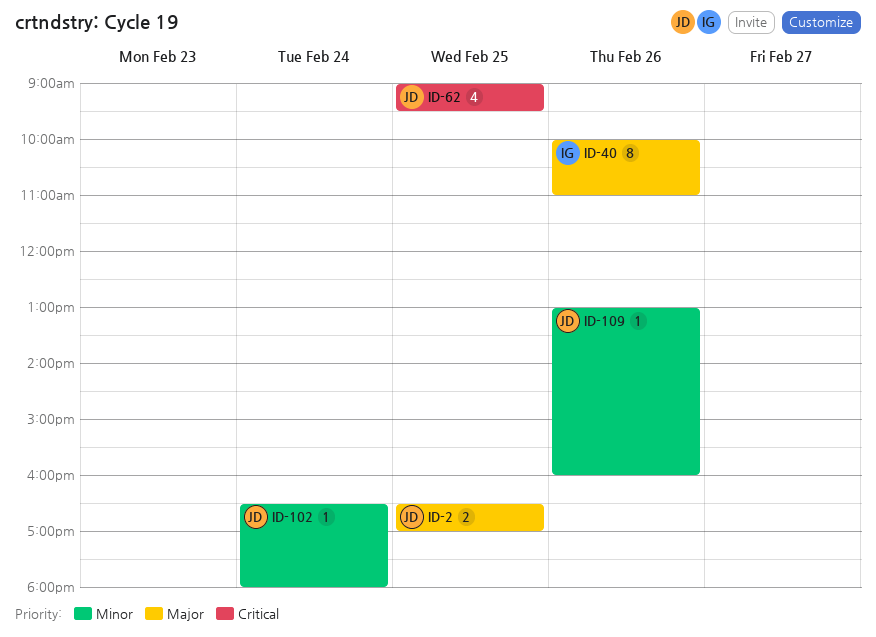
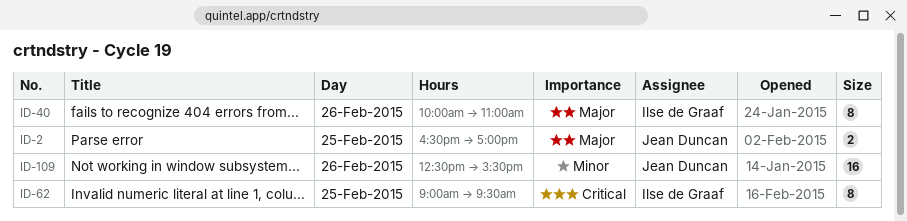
ID-62, owner: Jean Duncan -> Ilse de Graaf
ID-62, estimate: 4 -> 8
ID-102: present -> none
ID-109, estimate: 1 -> 16
ID-109, begins: 13:00 -> 12:30
ID-109, ends: 16:00 -> 15:30

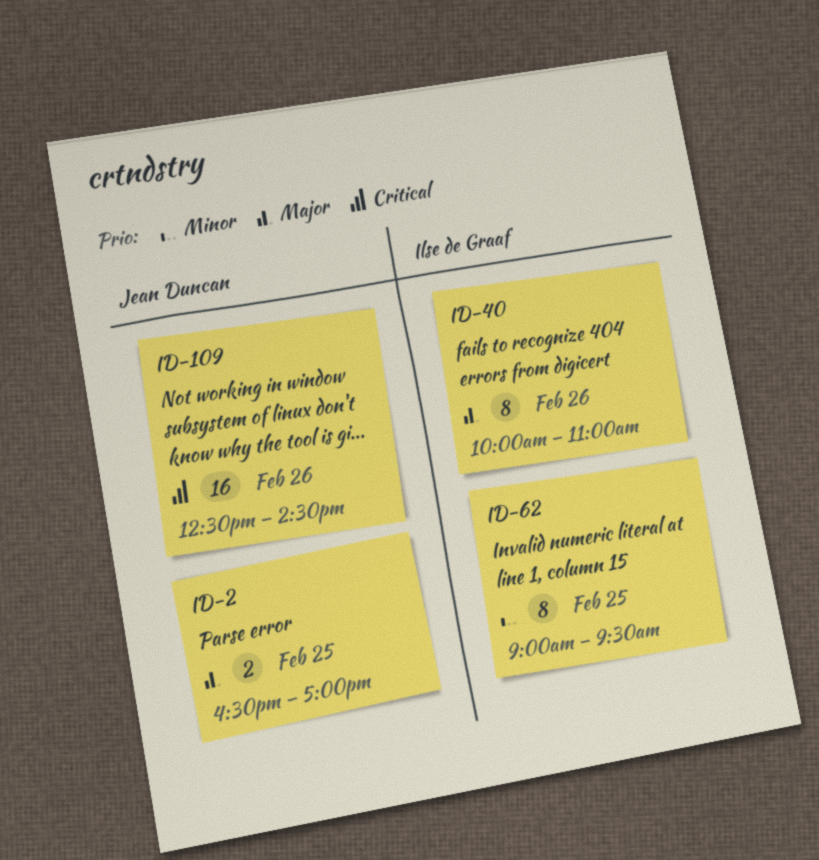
ID-62, priority: Critical -> Minor
ID-109, priority: Minor -> Critical
ID-109, ends: 15:30 -> 14:30

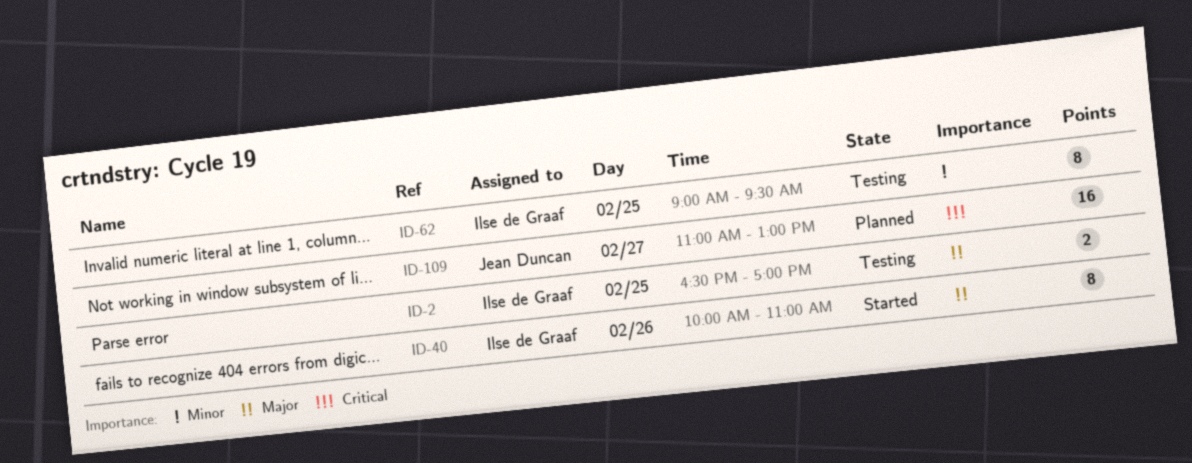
ID-2, owner: Jean Duncan -> Ilse de Graaf
ID-109, day: Feb 26 -> Feb 27
ID-109, begins: 12:30 -> 11:00
ID-109, ends: 14:30 -> 13:00

